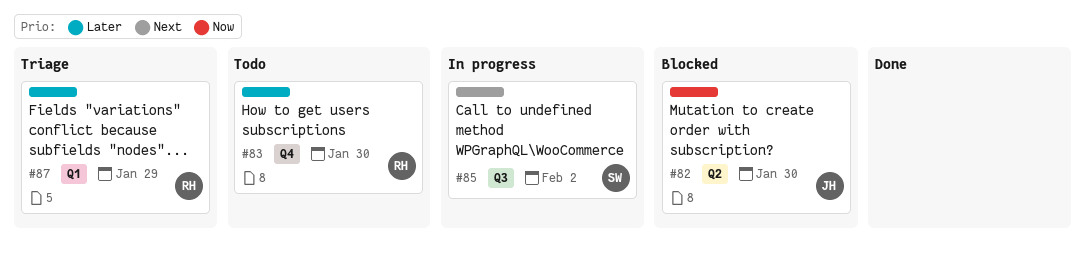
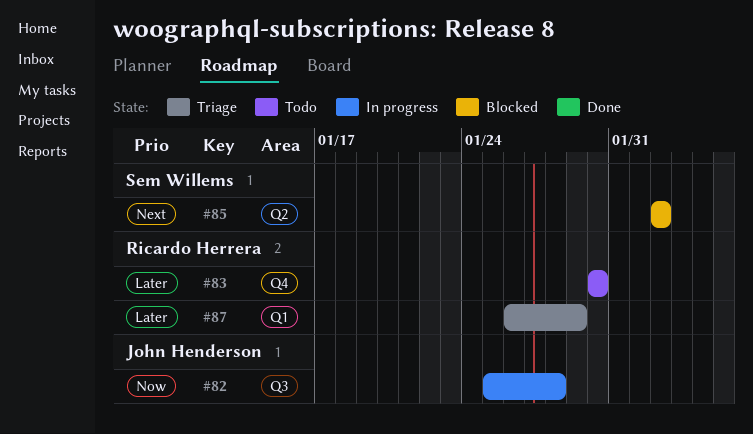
#82, status: Blocked -> In progress
#82, label: Q2 -> Q3
#82, due: Jan 30 -> Jan 28
#85, status: In progress -> Blocked
#85, label: Q3 -> Q2

